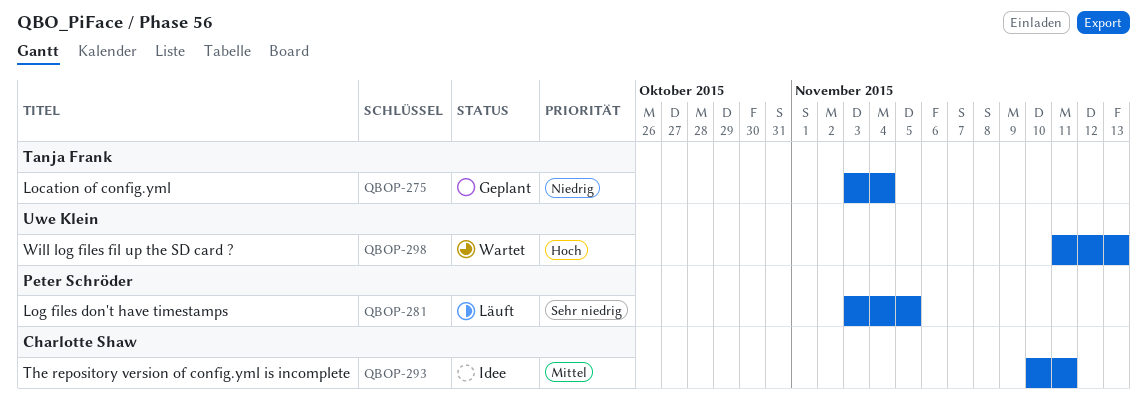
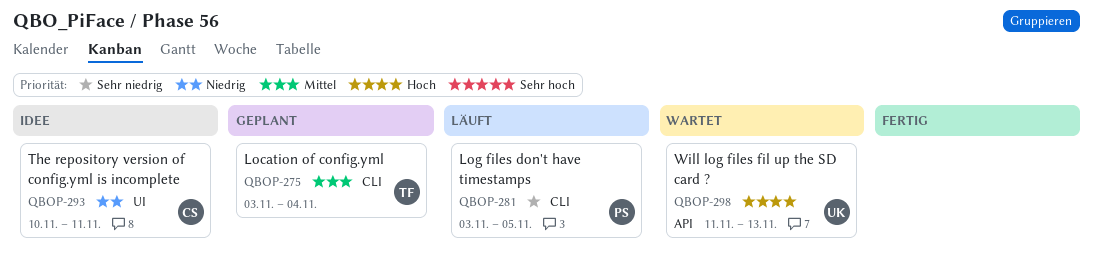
QBOP-275, priority: Niedrig -> Mittel
QBOP-293, priority: Mittel -> Niedrig

